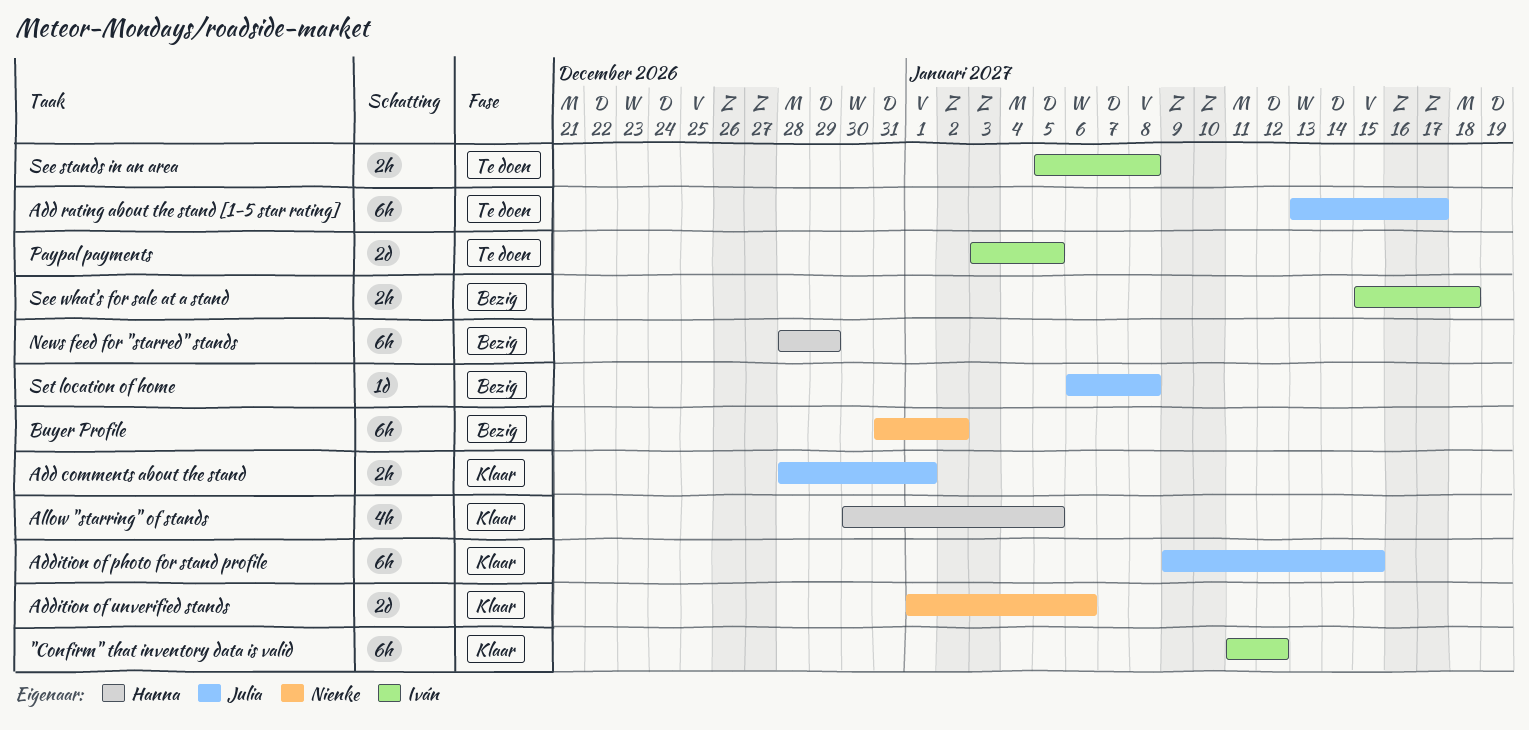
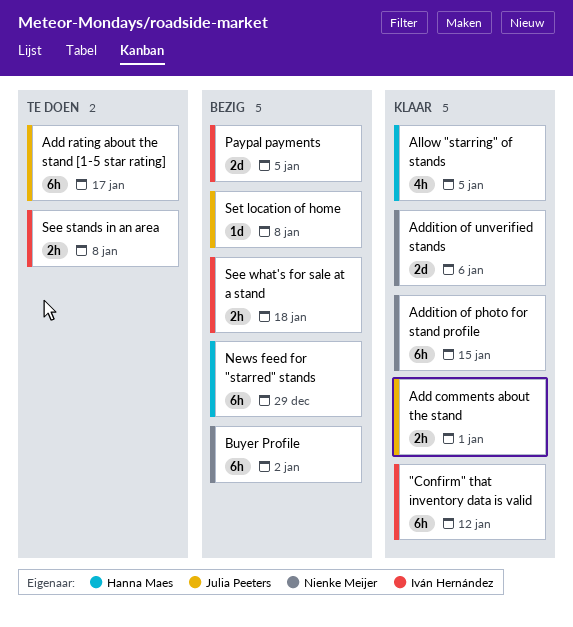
Addition of photo for stand profile, owner: Julia Peeters -> Nienke Meijer
Paypal payments, status: Te doen -> Bezig

